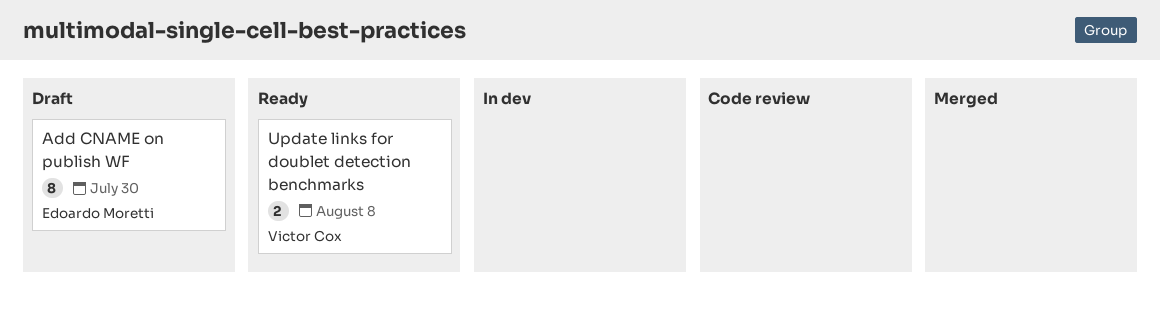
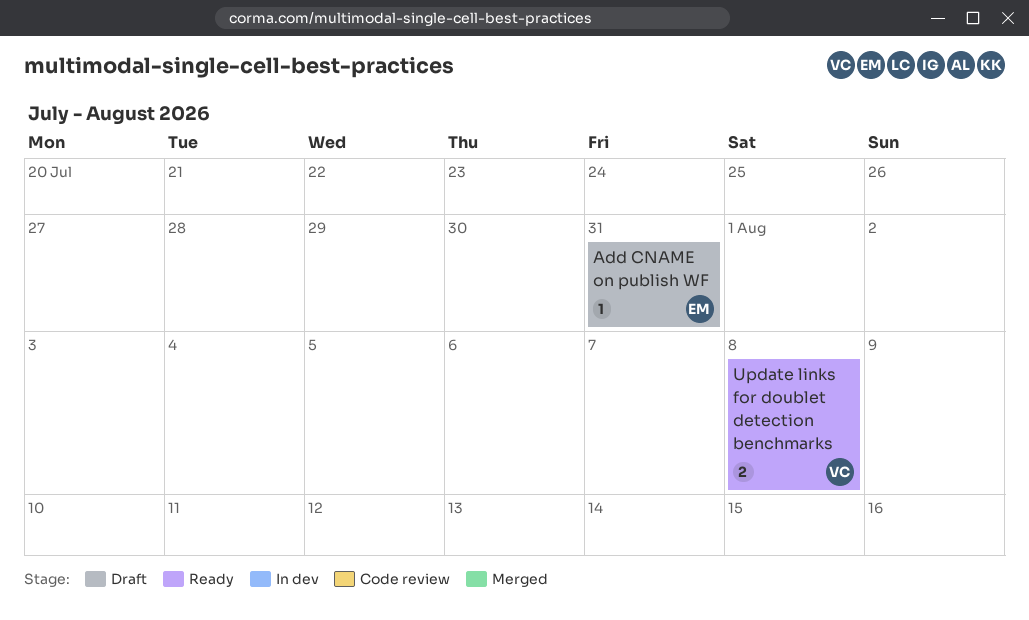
Add CNAME on publish WF, estimate: 8 -> 1
Add CNAME on publish WF, due: Jul 30 -> Jul 31

